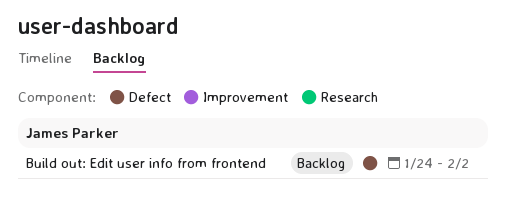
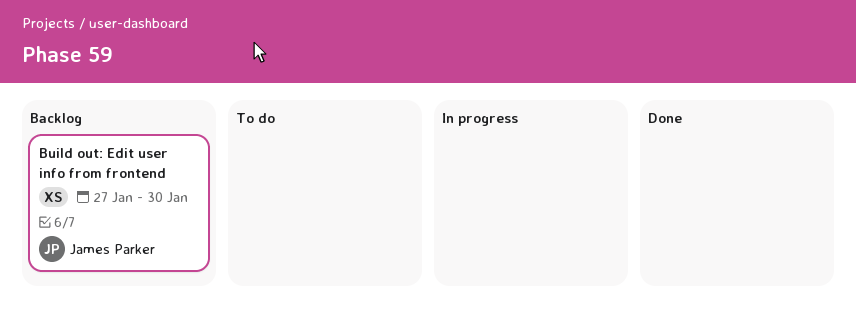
Build out: Edit user info from frontend, start: Jan 24 -> Jan 27
Build out: Edit user info from frontend, due: Feb 2 -> Jan 30

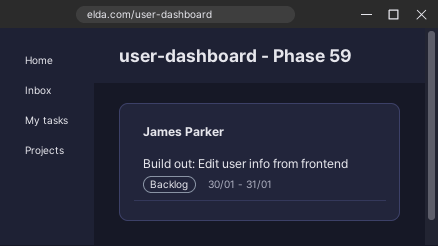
Build out: Edit user info from frontend, start: Jan 27 -> Jan 30
Build out: Edit user info from frontend, due: Jan 30 -> Jan 31

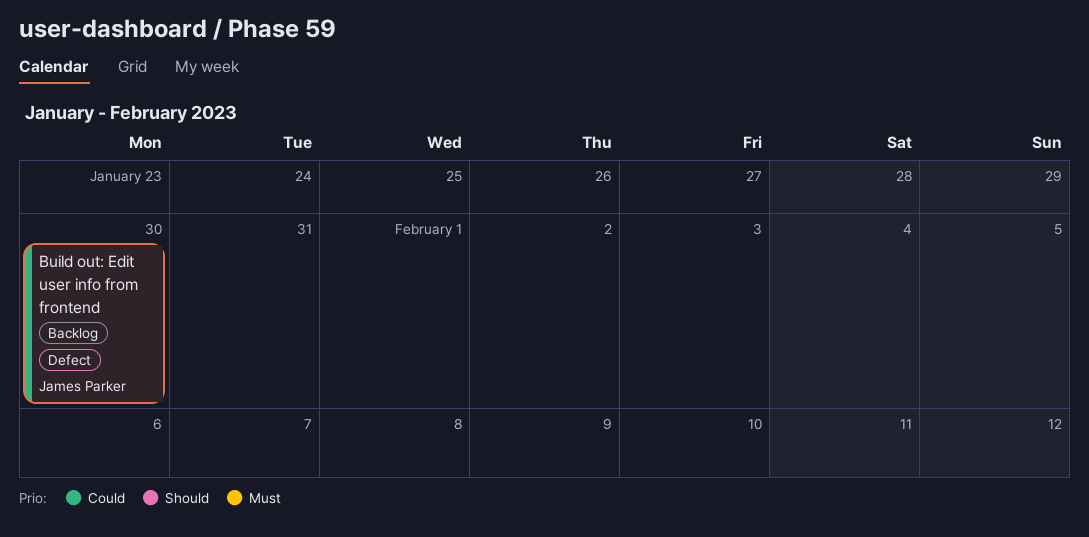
Build out: Edit user info from frontend, due: Jan 31 -> Jan 30

